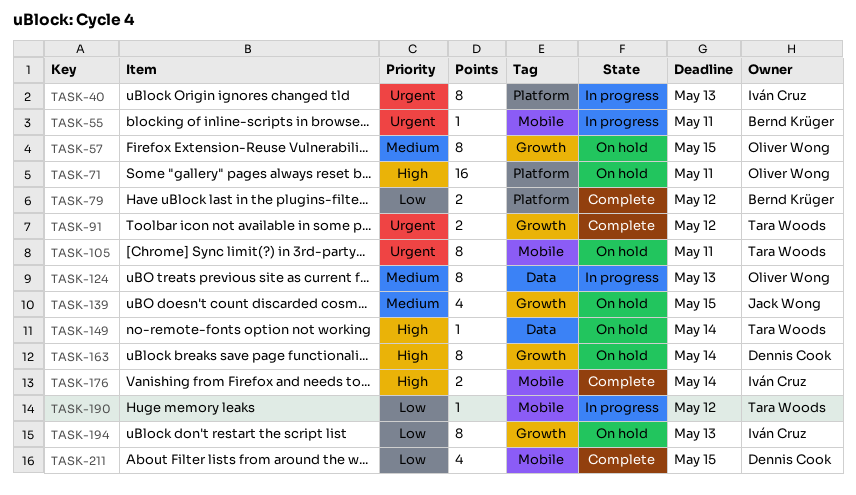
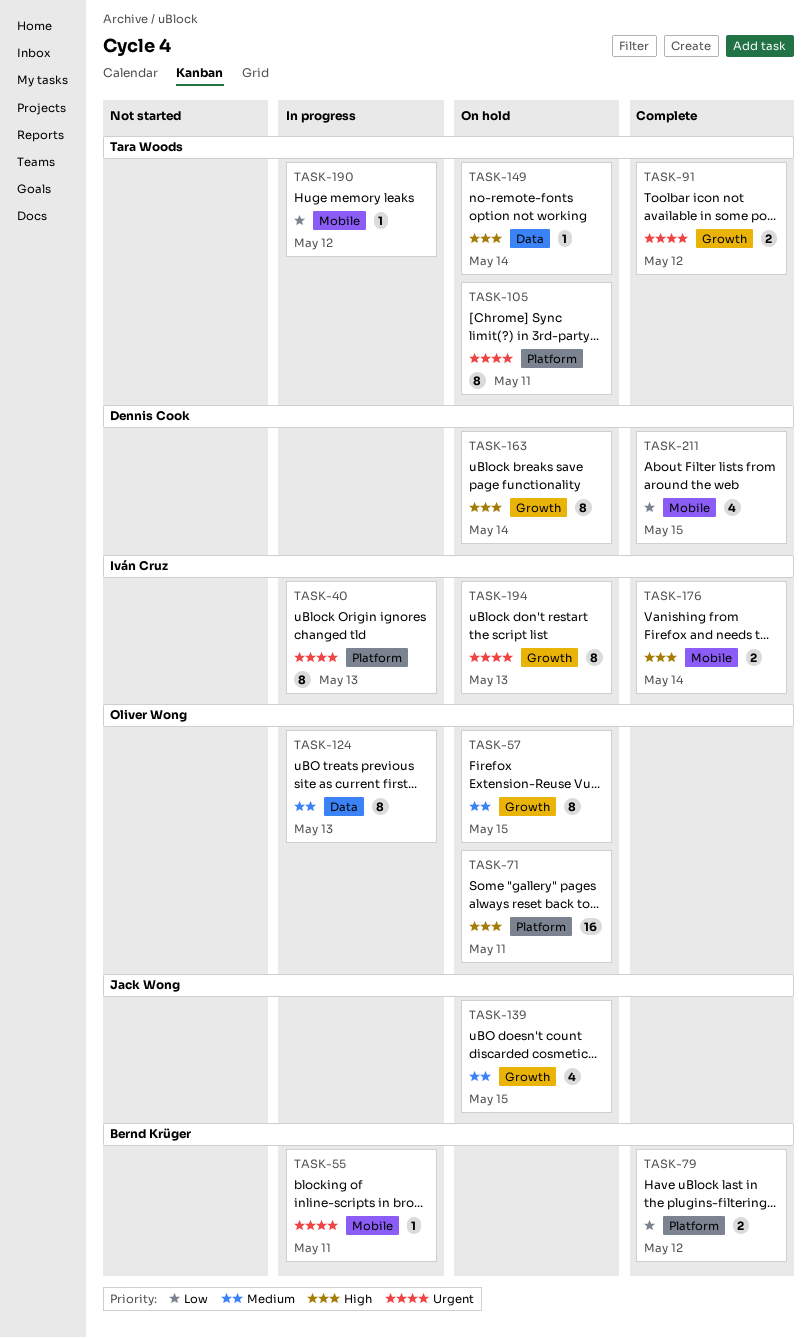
TASK-105, label: Mobile -> Platform
TASK-194, priority: Low -> Urgent

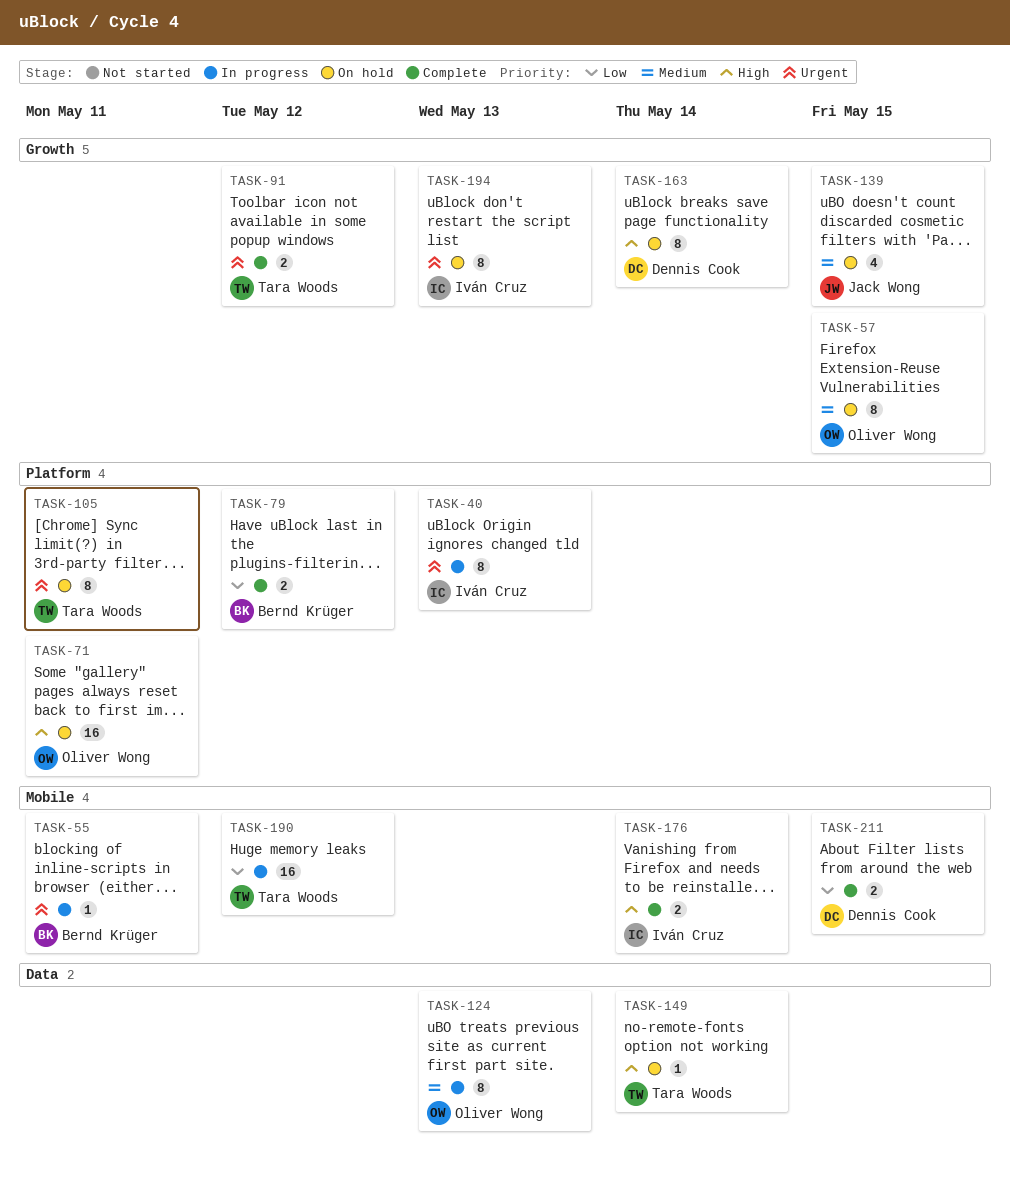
TASK-190, estimate: 1 -> 16
TASK-211, estimate: 4 -> 2

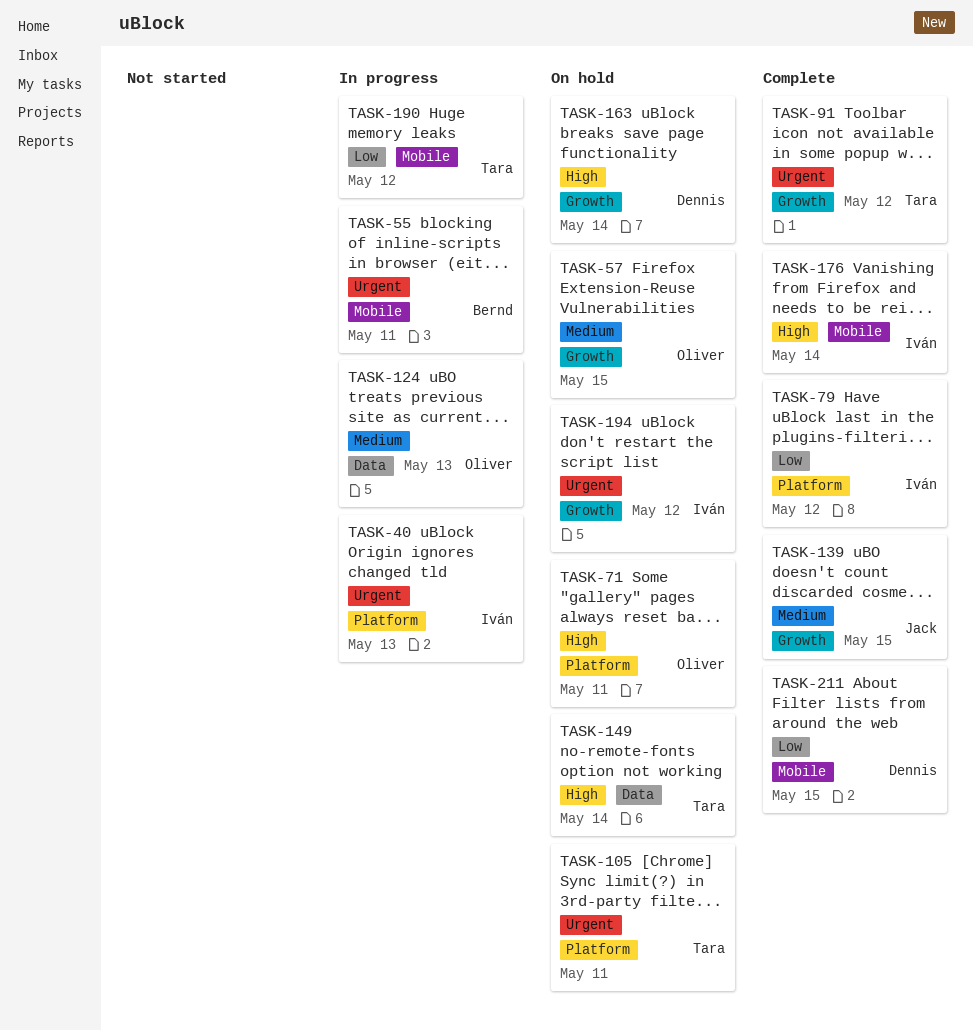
TASK-79, owner: Bernd Krüger -> Iván Cruz
TASK-139, status: On hold -> Complete
TASK-194, due: May 13 -> May 12

